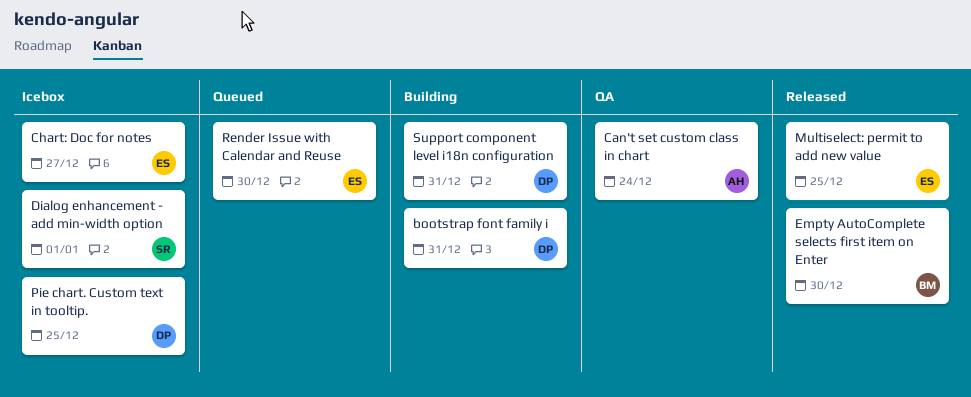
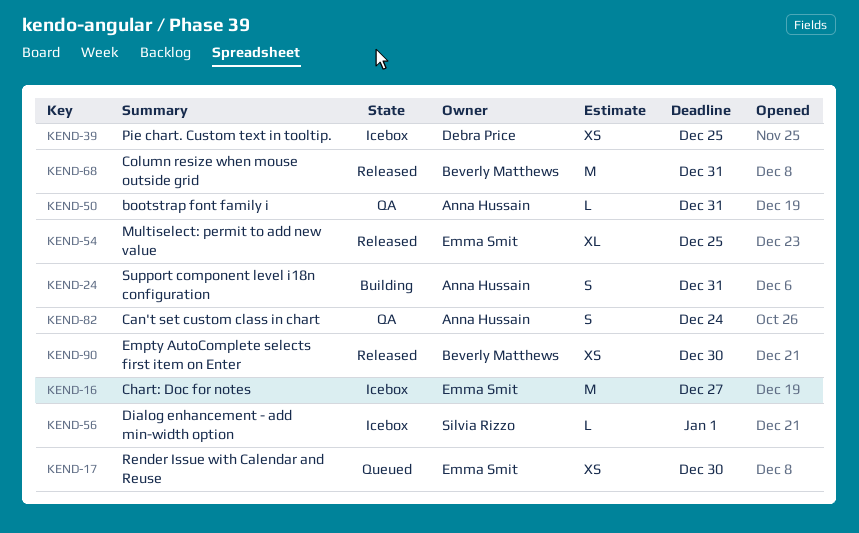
bootstrap font family i, status: Building -> QA
bootstrap font family i, owner: Debra Price -> Anna Hussain
Column resize when mouse outside grid: none -> present
Support component level i18n configuration, owner: Debra Price -> Anna Hussain

